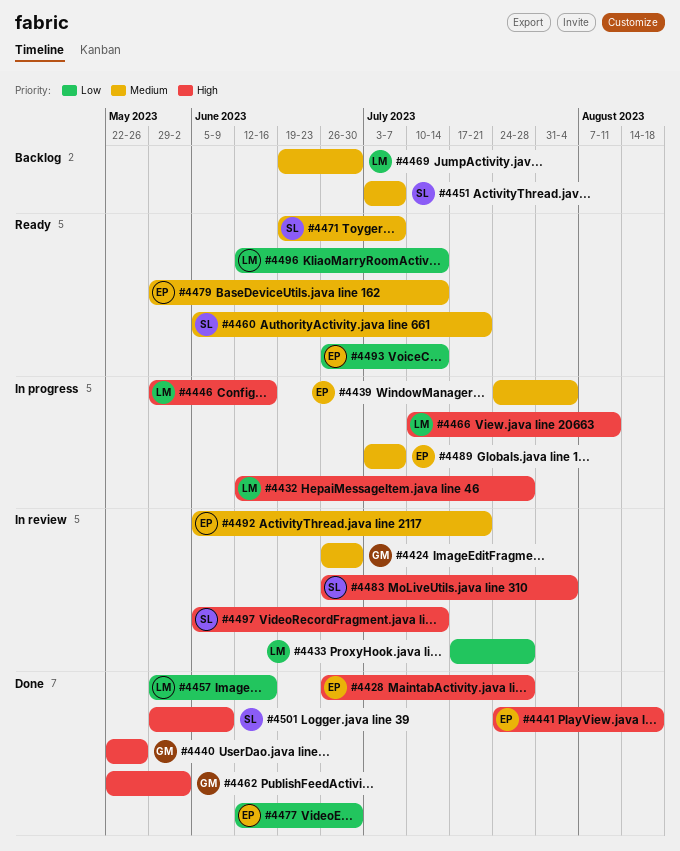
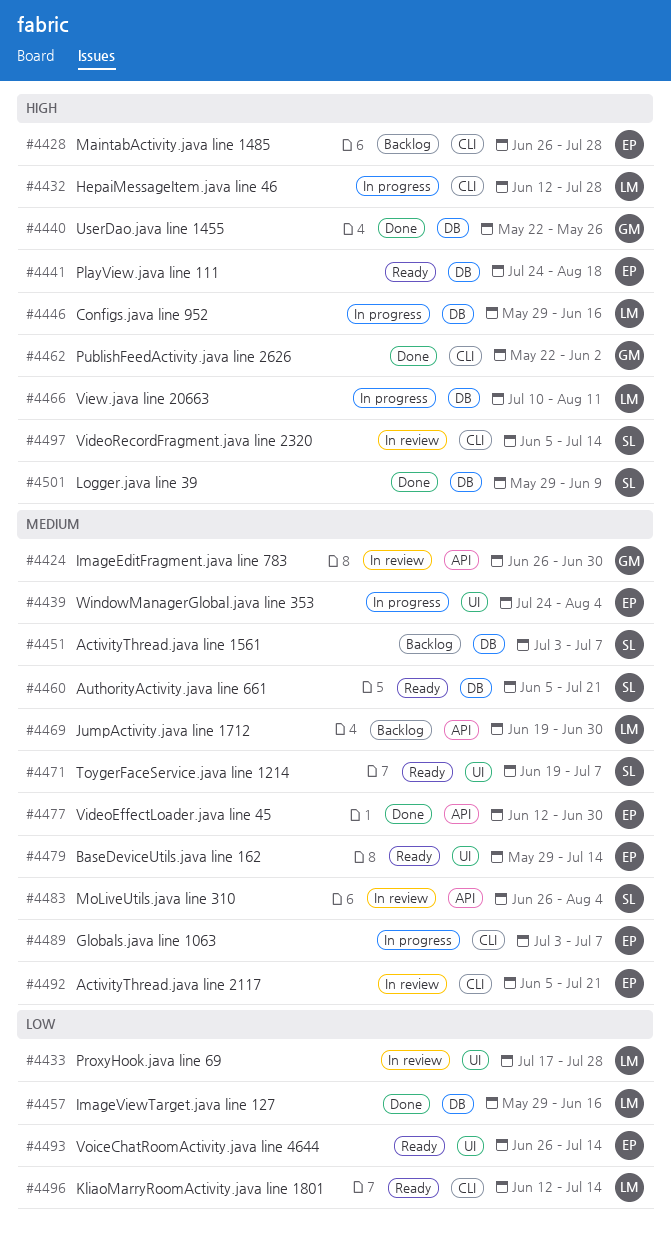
#4428, status: Done -> Backlog
#4441, status: Done -> Ready
#4477, priority: Low -> Medium
#4483, priority: High -> Medium

